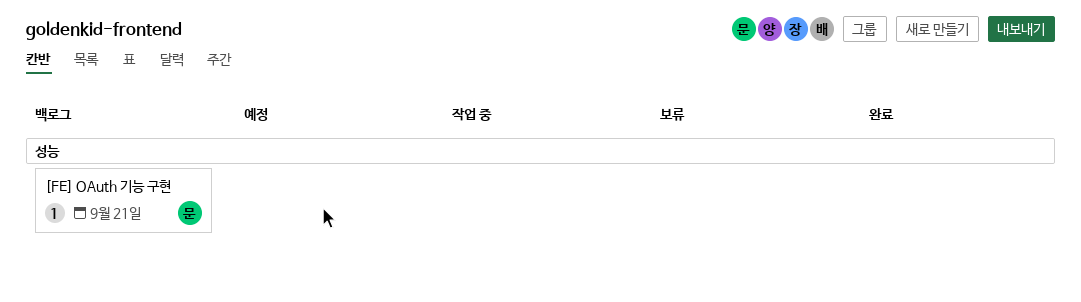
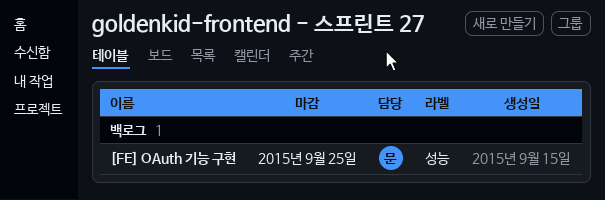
[FE] OAuth 기능 구현, due: Sep 21 -> Sep 25

